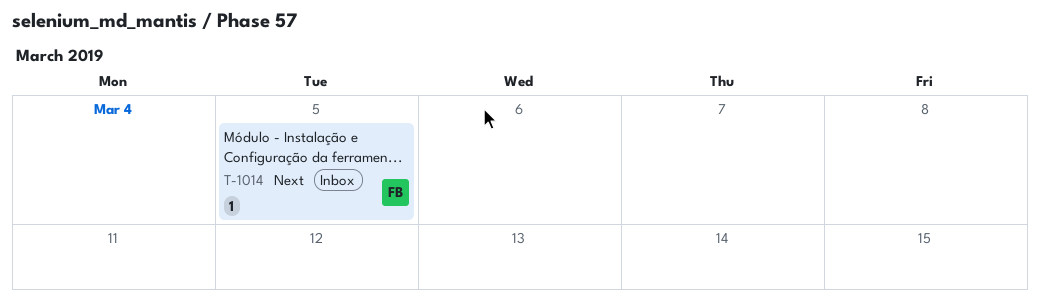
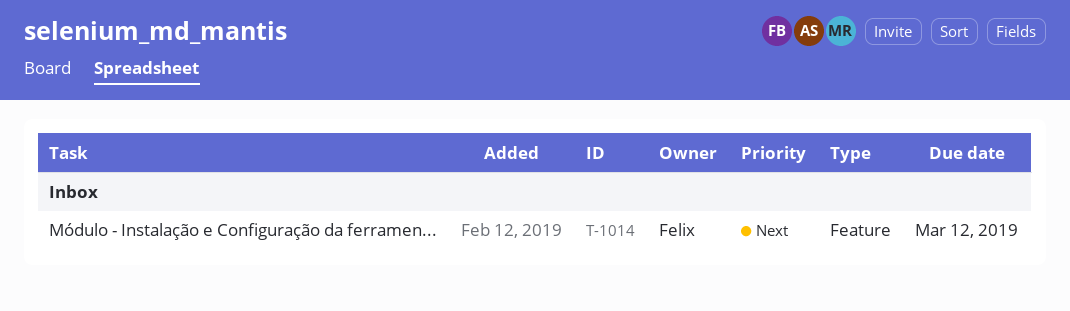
T-1014, due: Mar 5 -> Mar 12

